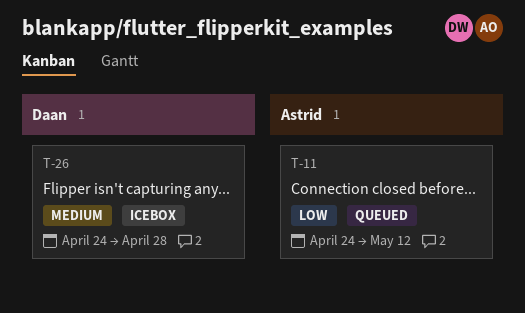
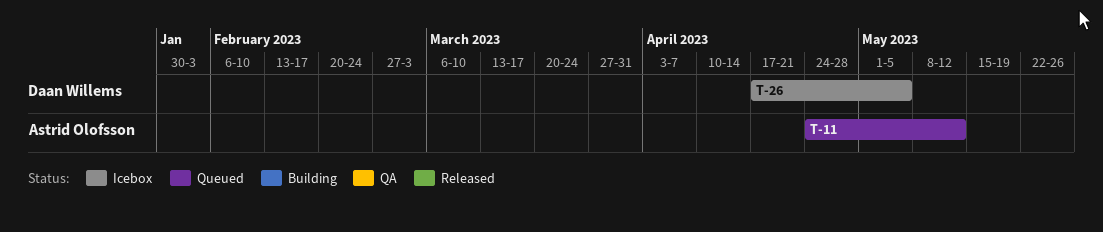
T-26, start: Apr 24 -> Apr 17
T-26, due: Apr 28 -> May 5

